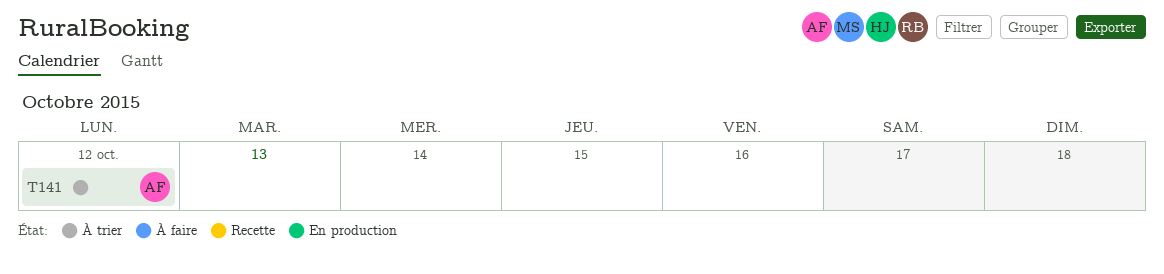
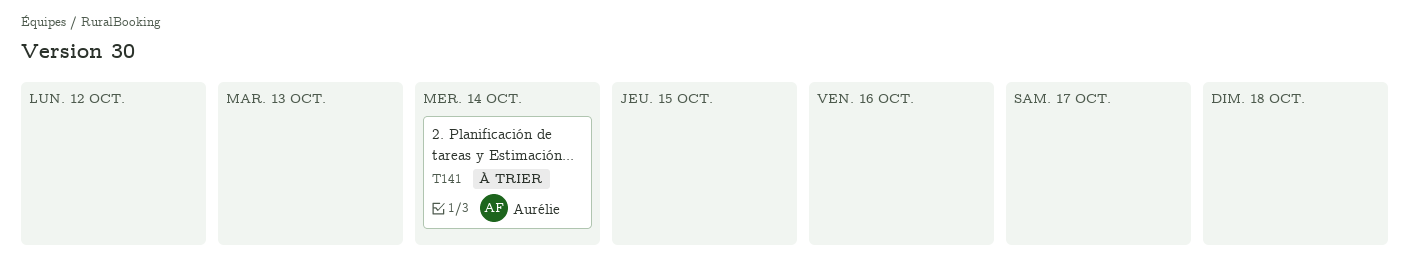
T141, due: Oct 12 -> Oct 14

